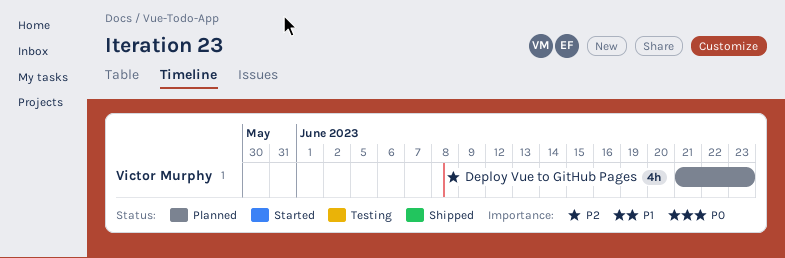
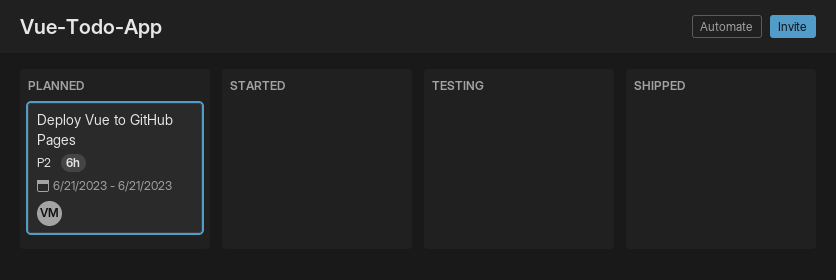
Deploy Vue to GitHub Pages, estimate: 4h -> 6h
Deploy Vue to GitHub Pages, due: Jun 23 -> Jun 21

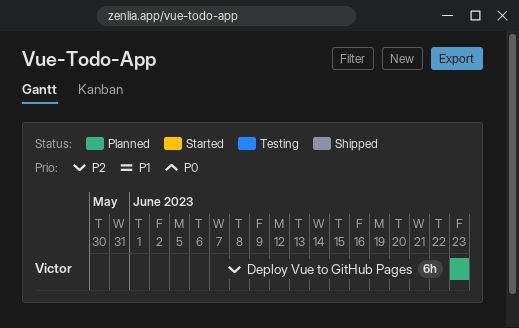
Deploy Vue to GitHub Pages, start: Jun 21 -> Jun 23
Deploy Vue to GitHub Pages, due: Jun 21 -> Jun 23

